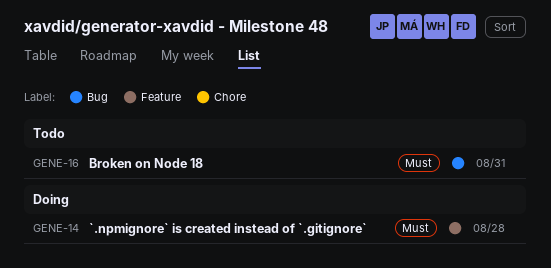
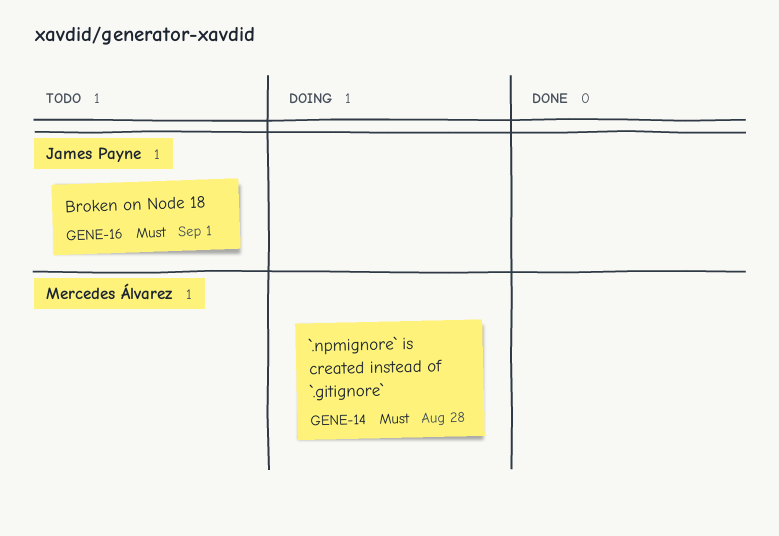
GENE-16, due: Aug 31 -> Sep 1

